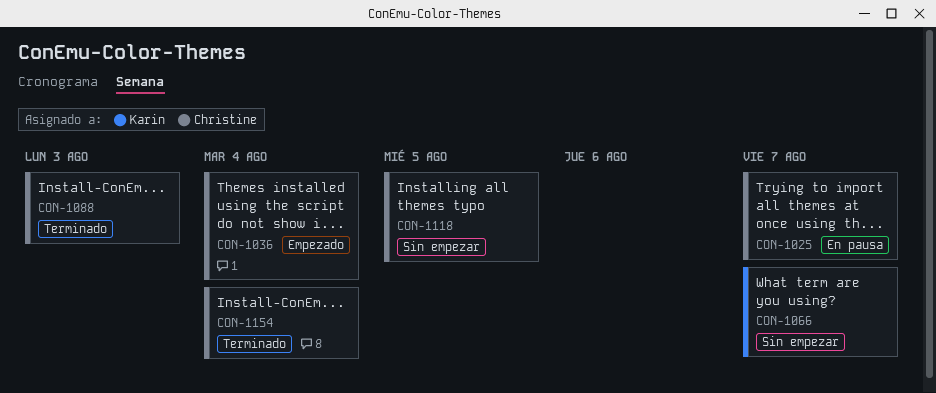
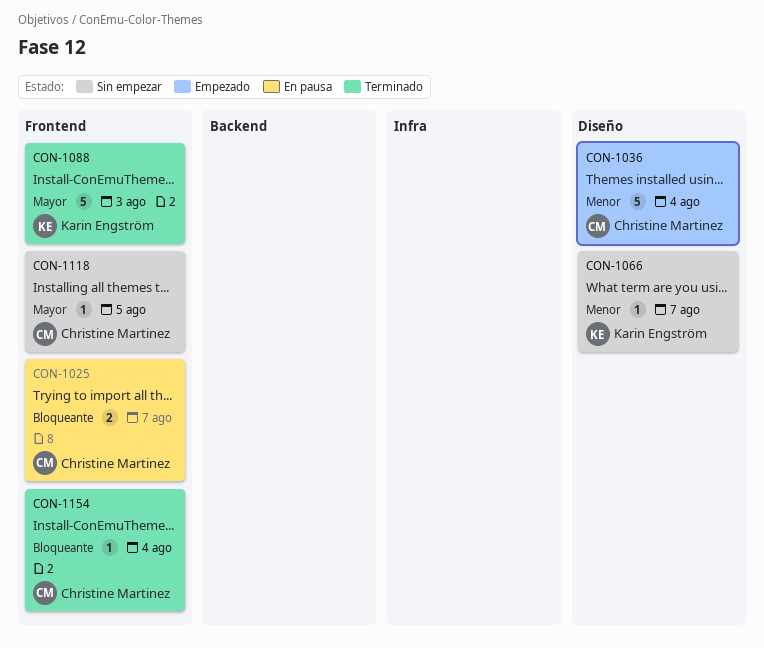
CON-1088, owner: Christine Martinez -> Karin Engström

